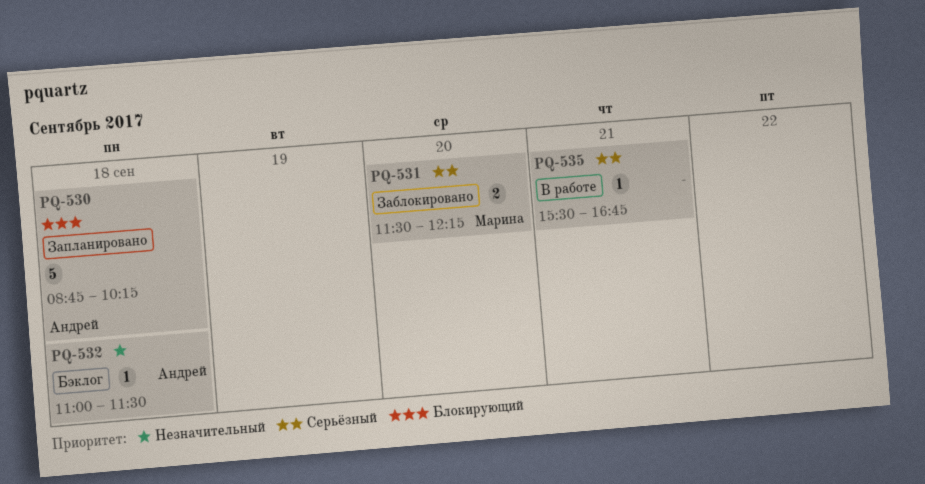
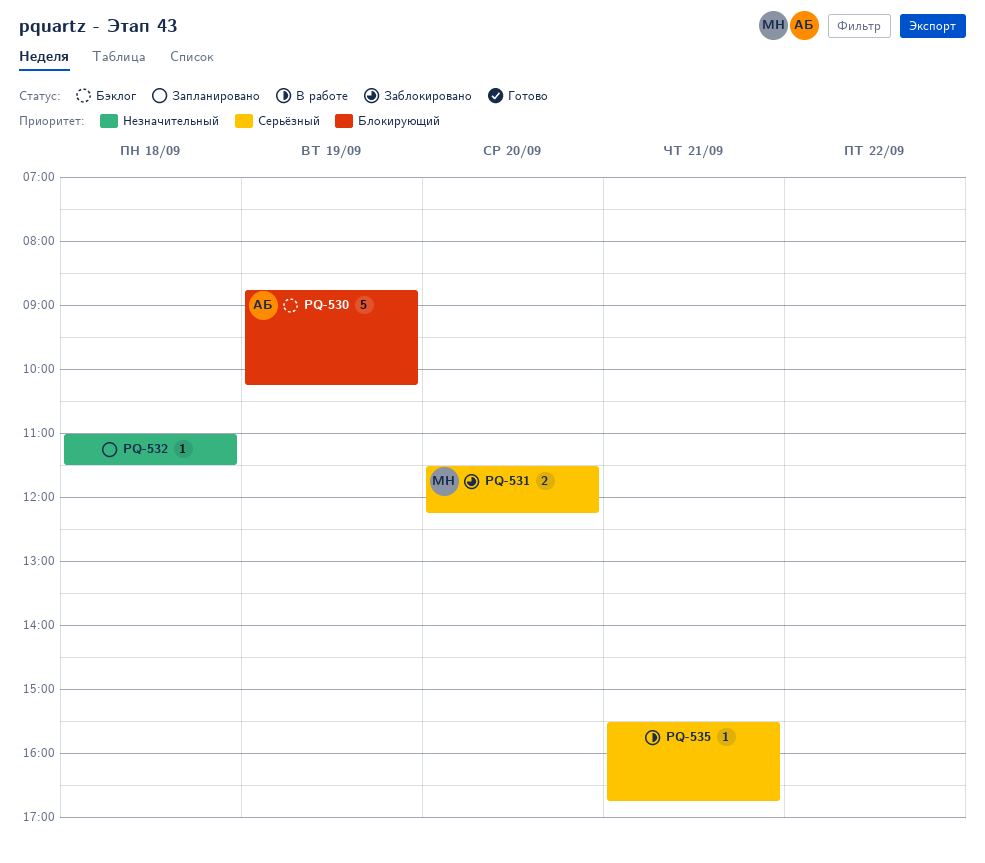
PQ-530, status: Запланировано -> Бэклог
PQ-530, day: Sep 18 -> Sep 19
PQ-532, status: Бэклог -> Запланировано
PQ-532, owner: Андрей -> none

